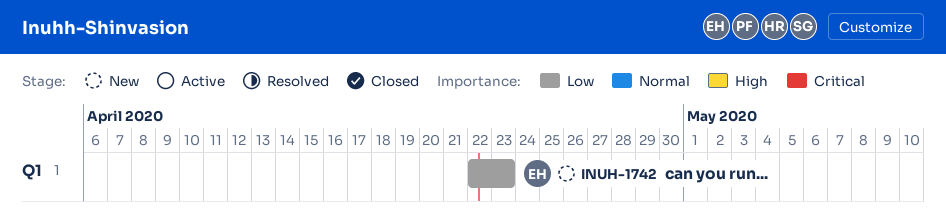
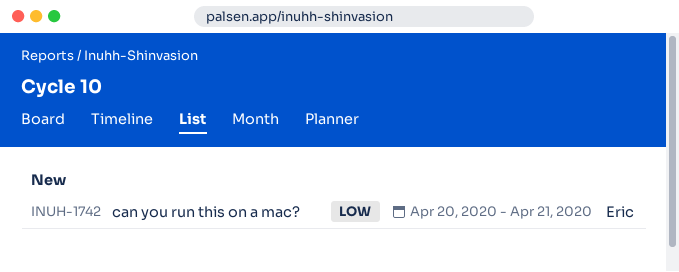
INUH-1742, start: Apr 22 -> Apr 20
INUH-1742, due: Apr 23 -> Apr 21

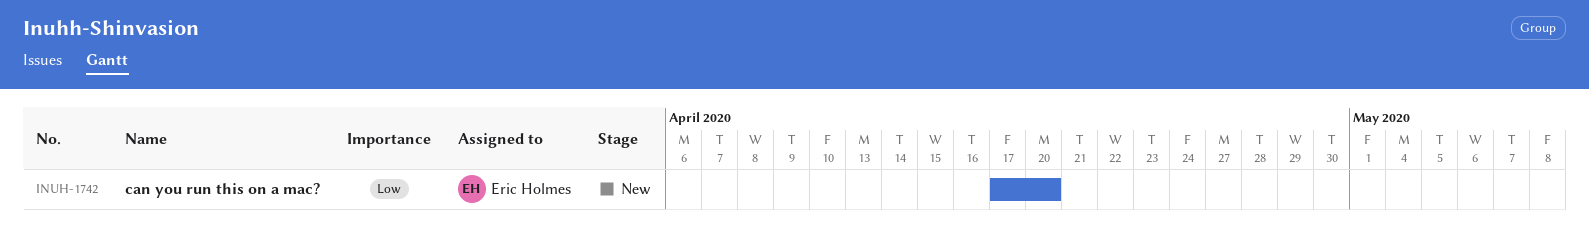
INUH-1742, start: Apr 20 -> Apr 17
INUH-1742, due: Apr 21 -> Apr 20

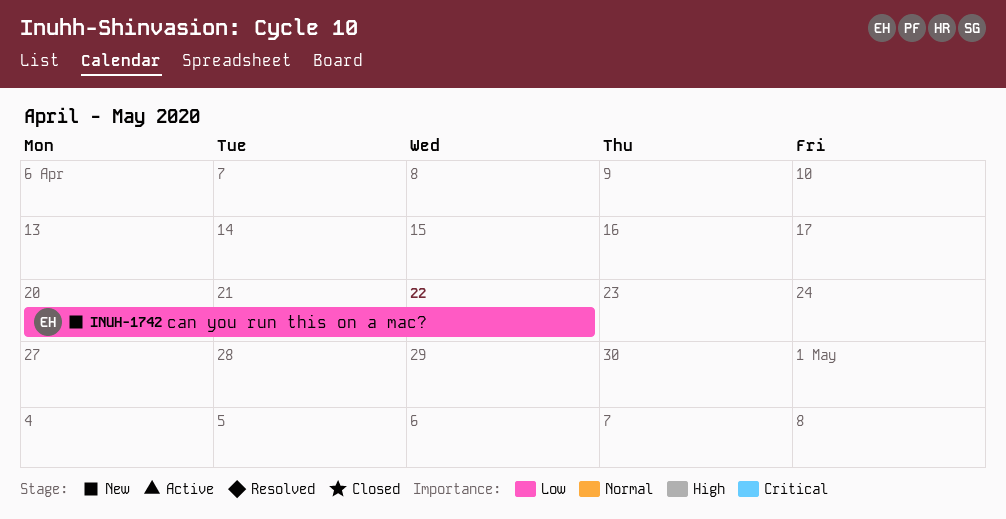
INUH-1742, start: Apr 17 -> Apr 20
INUH-1742, due: Apr 20 -> Apr 22

